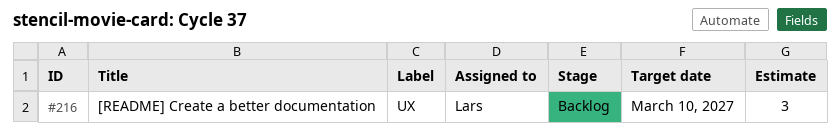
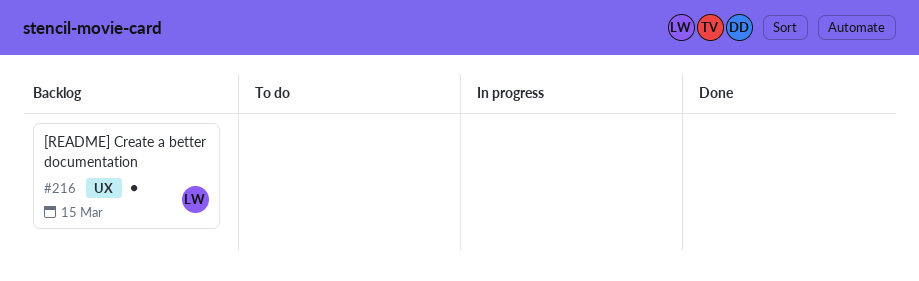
#216, estimate: 3 -> 1
#216, due: Mar 10 -> Mar 15

